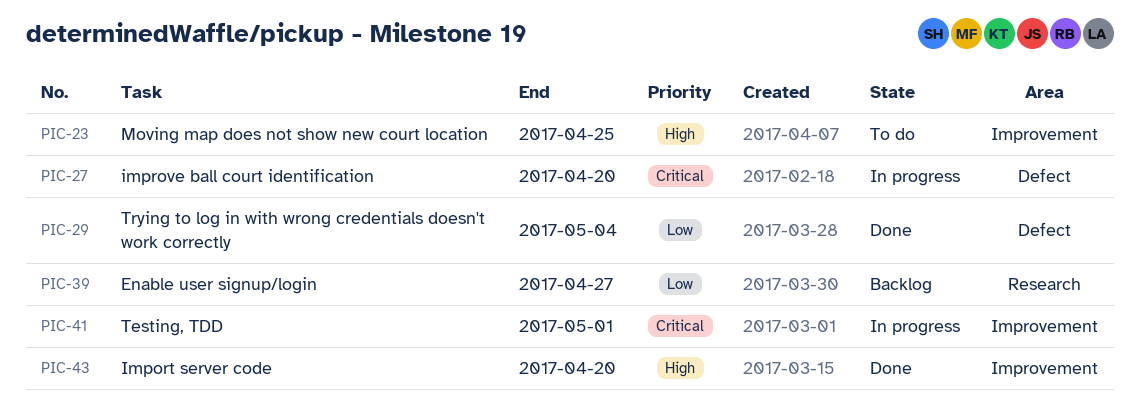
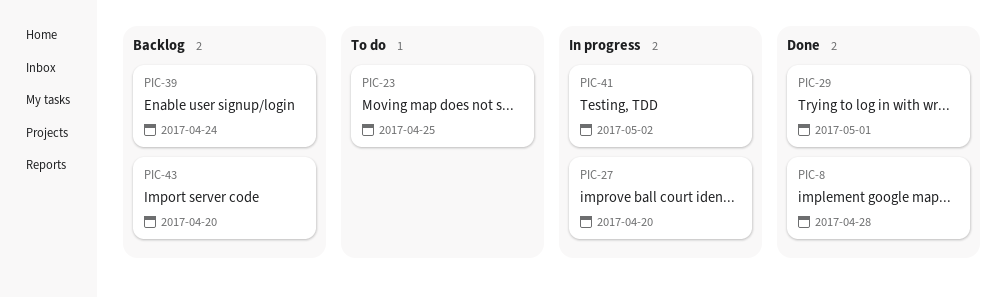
PIC-8: none -> present
PIC-29, due: May 4 -> May 1
PIC-39, due: Apr 27 -> Apr 24
PIC-41, due: May 1 -> May 2
PIC-43, status: Done -> Backlog

